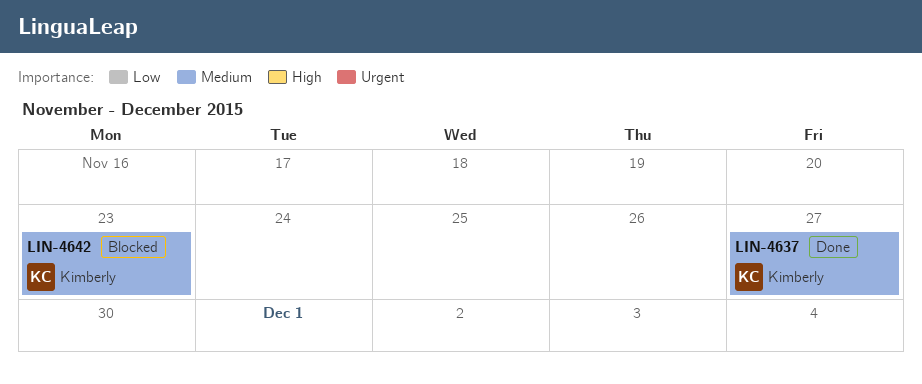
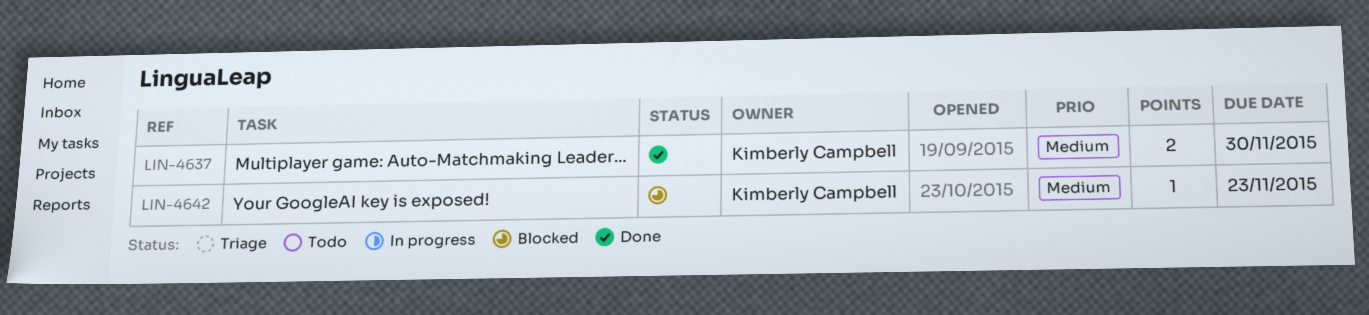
LIN-4637, due: Nov 27 -> Nov 30

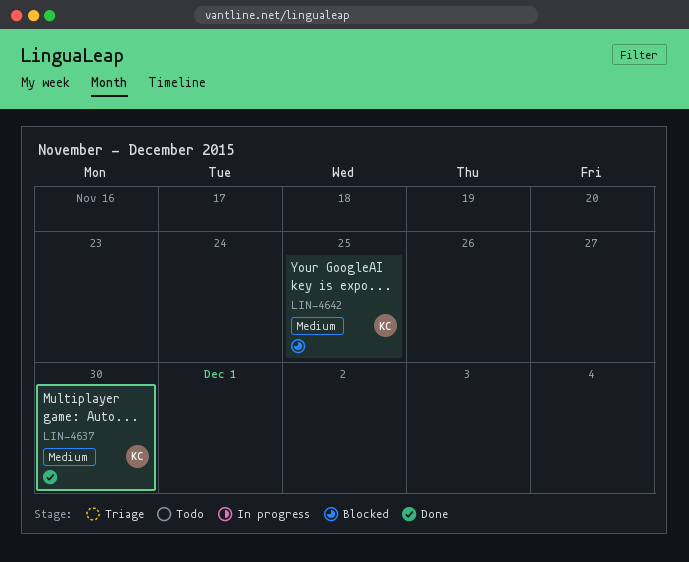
LIN-4642, due: Nov 23 -> Nov 25

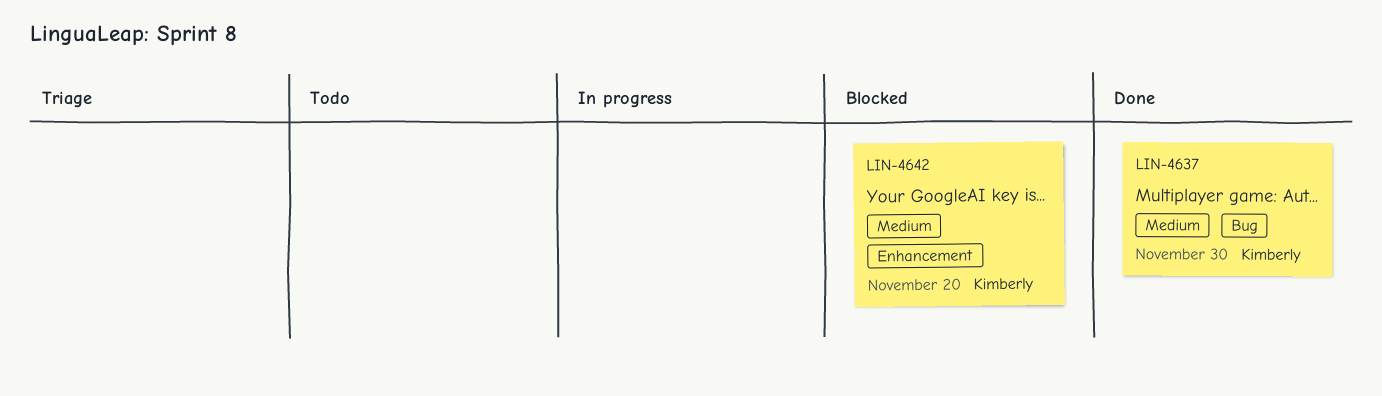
LIN-4642, due: Nov 25 -> Nov 20

